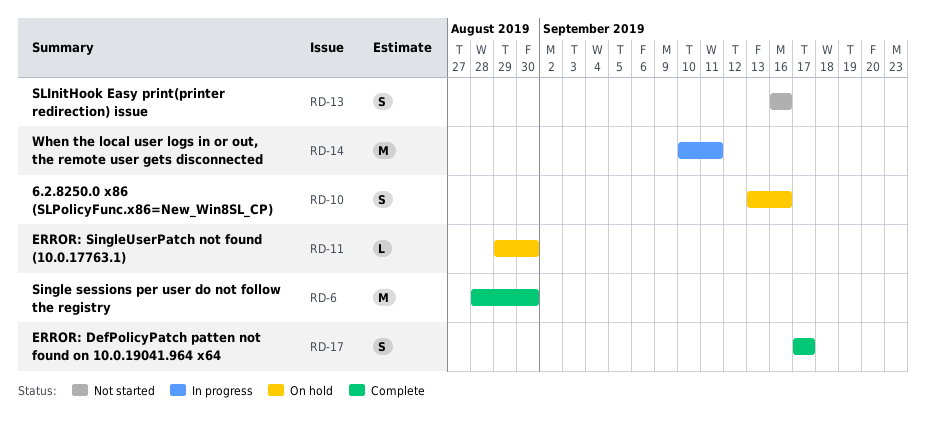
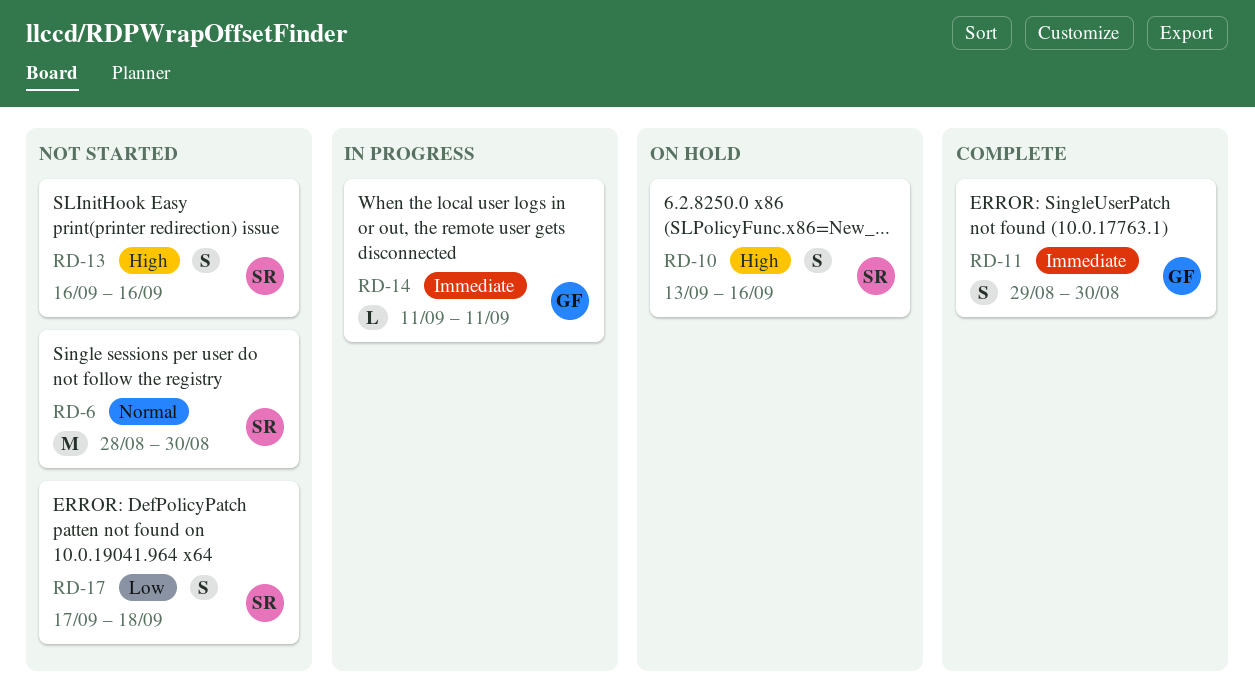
RD-6, status: Complete -> Not started
RD-11, status: On hold -> Complete
RD-11, estimate: L -> S
RD-14, estimate: M -> L
RD-14, start: Sep 10 -> Sep 11
RD-17, status: Complete -> Not started
RD-17, due: Sep 17 -> Sep 18

